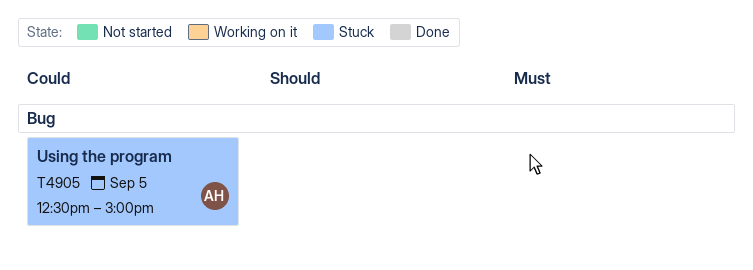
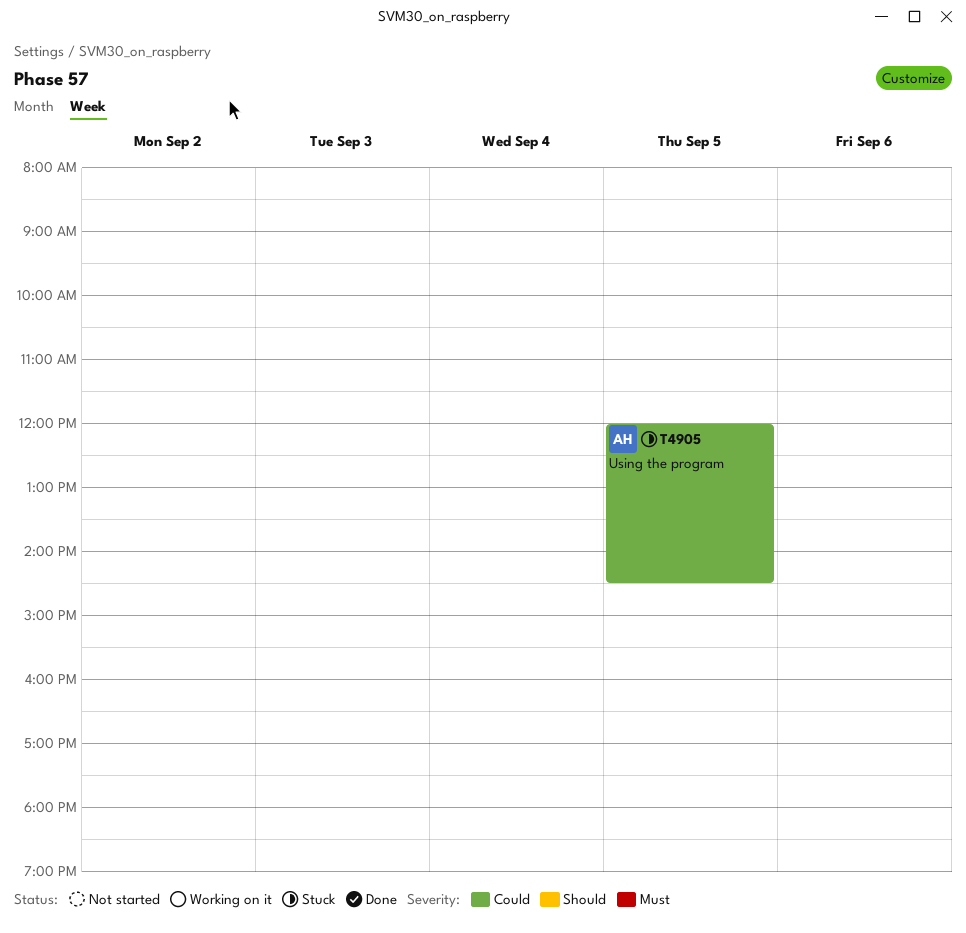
T4905, begins: 12:30 -> 12:00
T4905, ends: 15:00 -> 14:30

